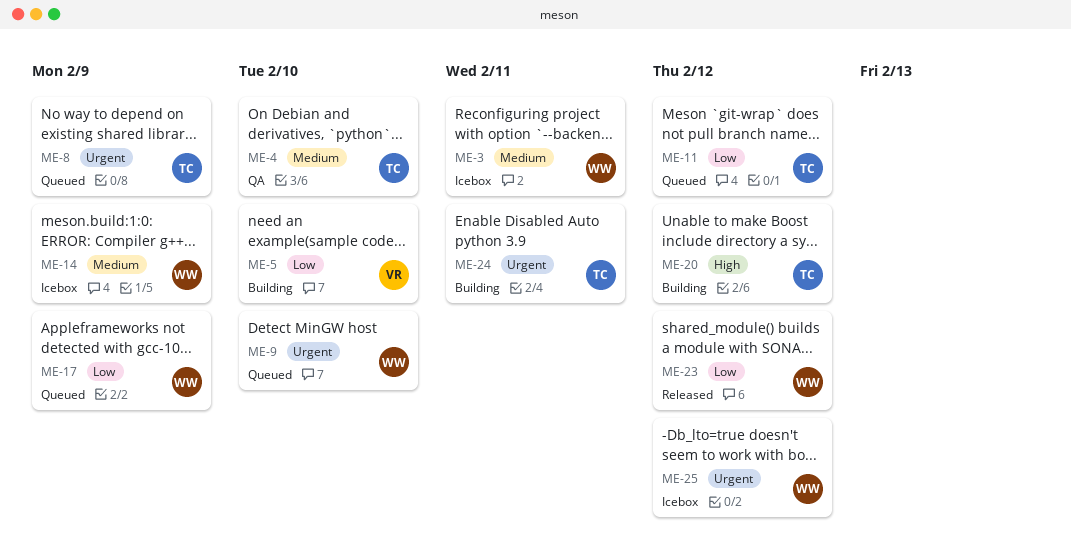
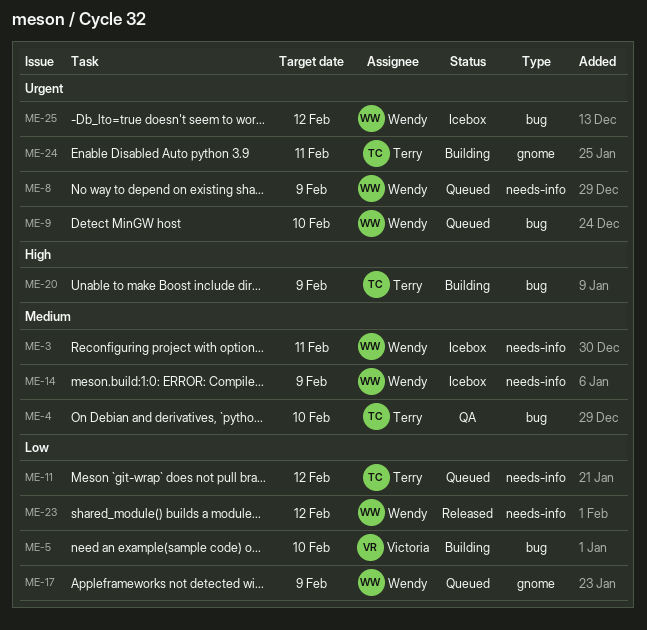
ME-8, owner: Terry -> Wendy
ME-20, due: Feb 12 -> Feb 9

